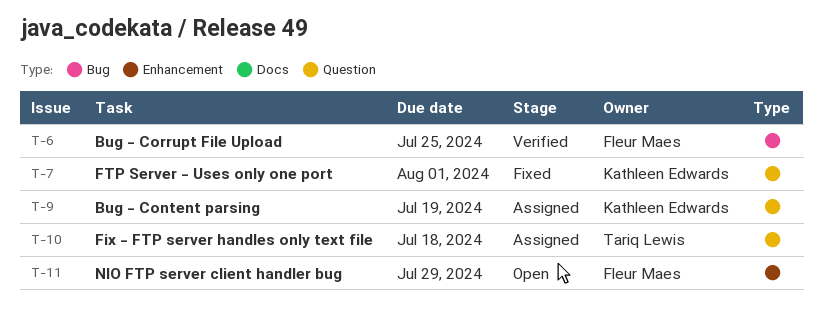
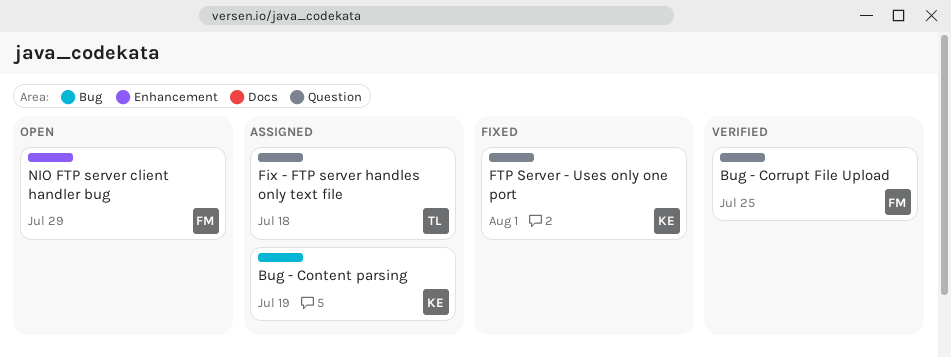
Bug - Content parsing, label: Question -> Bug
Bug - Corrupt File Upload, label: Bug -> Question

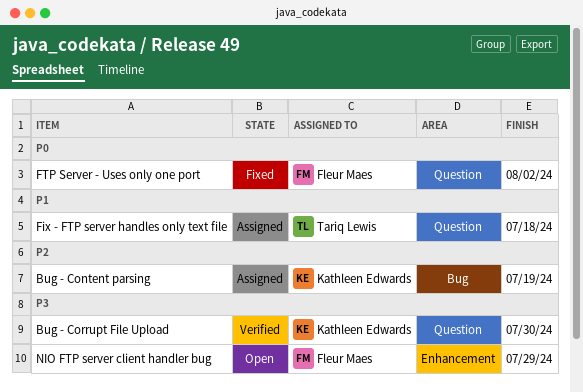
Bug - Corrupt File Upload, owner: Fleur Maes -> Kathleen Edwards
Bug - Corrupt File Upload, due: Jul 25 -> Jul 30
FTP Server - Uses only one port, owner: Kathleen Edwards -> Fleur Maes
FTP Server - Uses only one port, due: Aug 1 -> Aug 2

